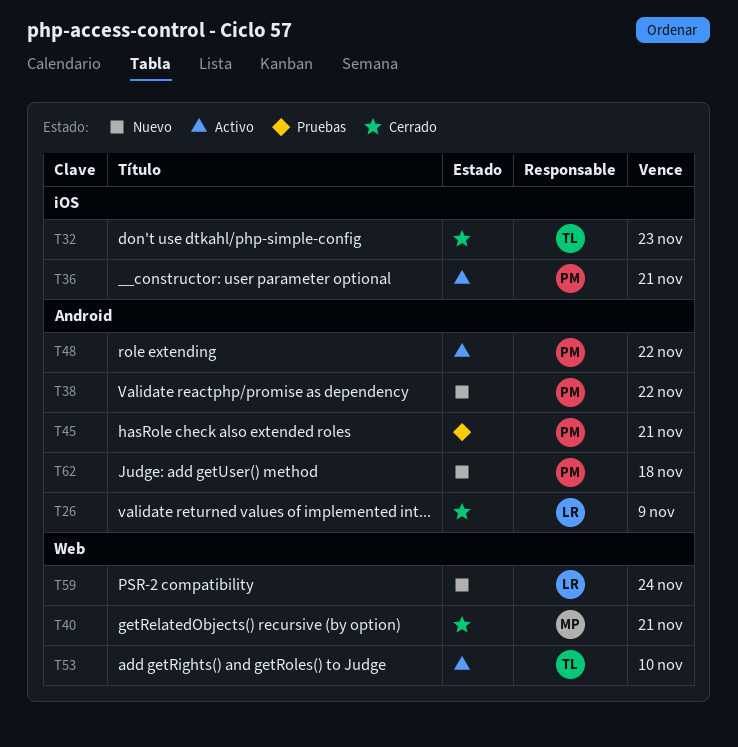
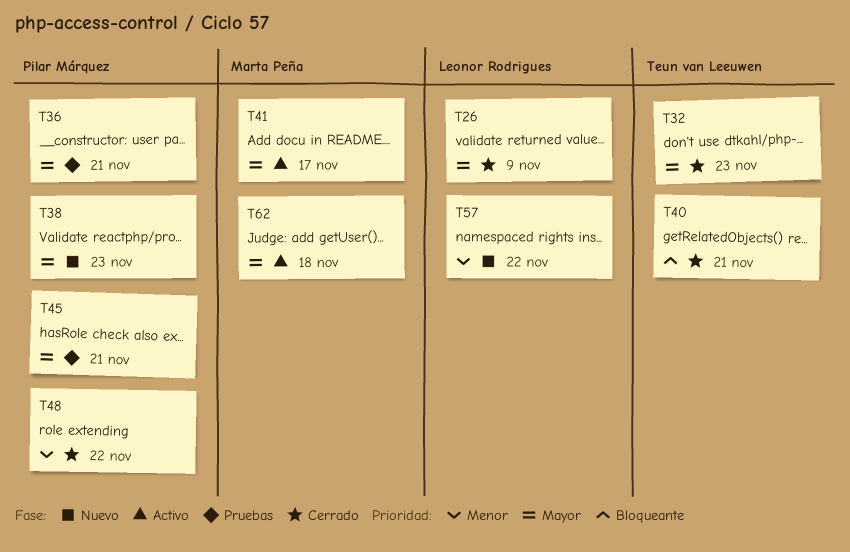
T36, status: Activo -> Pruebas
T38, due: Nov 22 -> Nov 23
T40, owner: Marta Peña -> Teun van Leeuwen
T41: none -> present
T48, status: Activo -> Cerrado
T53: present -> none
T57: none -> present
T59: present -> none
T62, status: Nuevo -> Activo
T62, owner: Pilar Márquez -> Marta Peña

